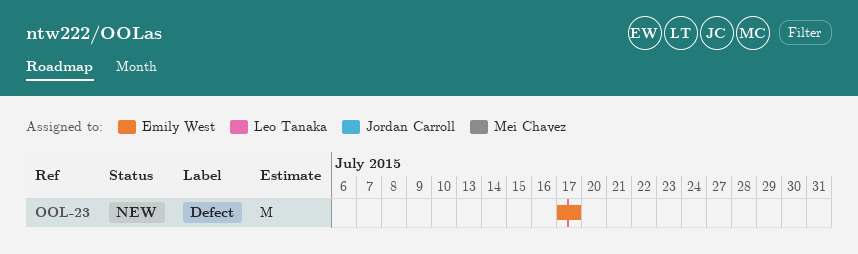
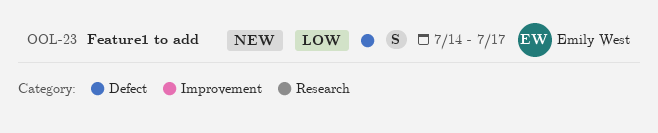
OOL-23, estimate: M -> S
OOL-23, start: Jul 17 -> Jul 14

